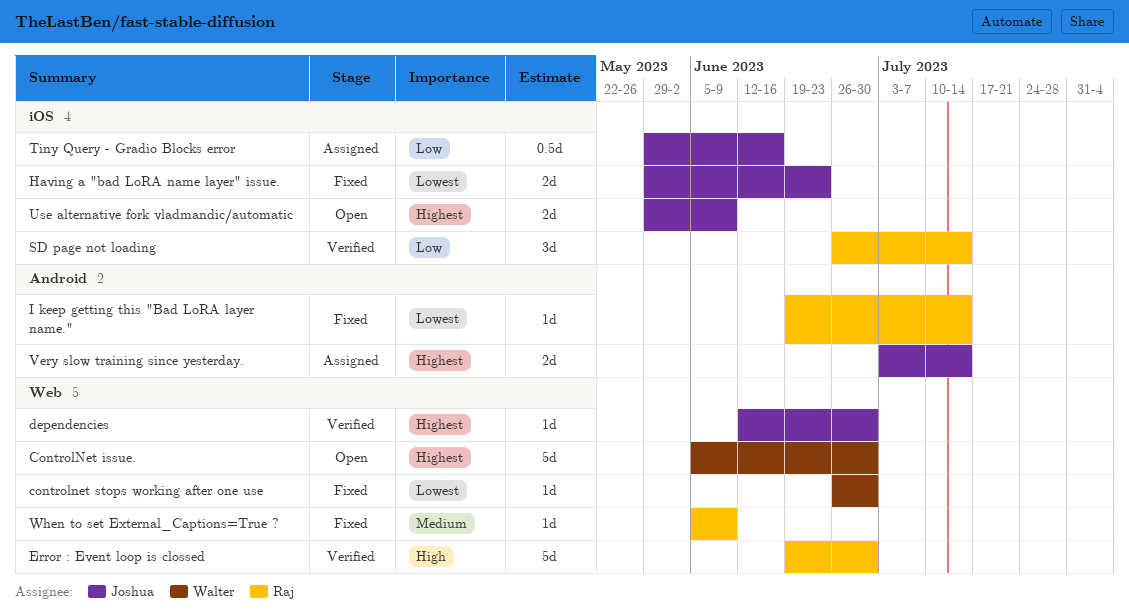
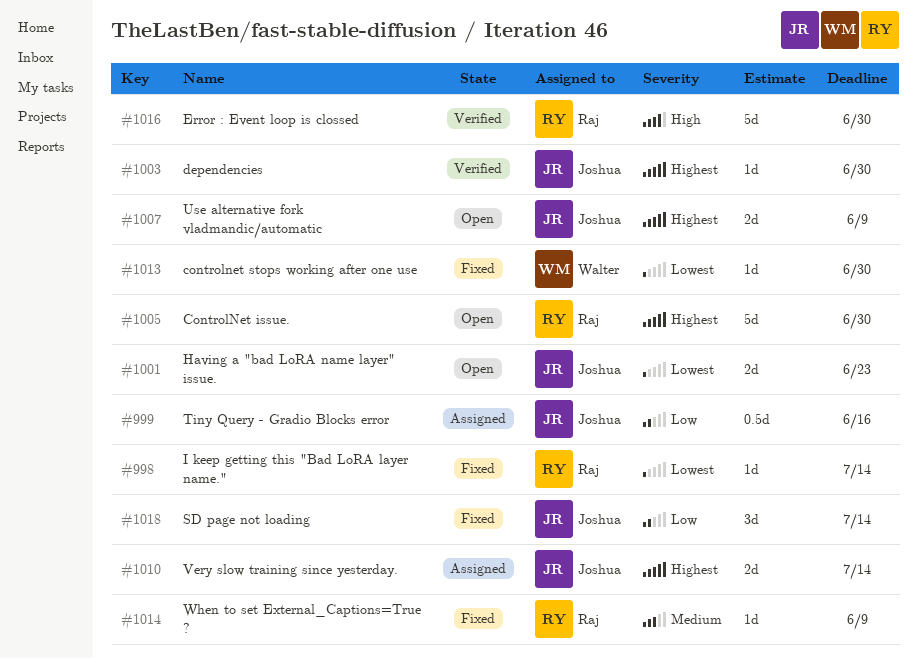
ControlNet issue., owner: Walter -> Raj
Having a "bad LoRA name layer" issue., status: Fixed -> Open
SD page not loading, status: Verified -> Fixed
SD page not loading, owner: Raj -> Joshua

